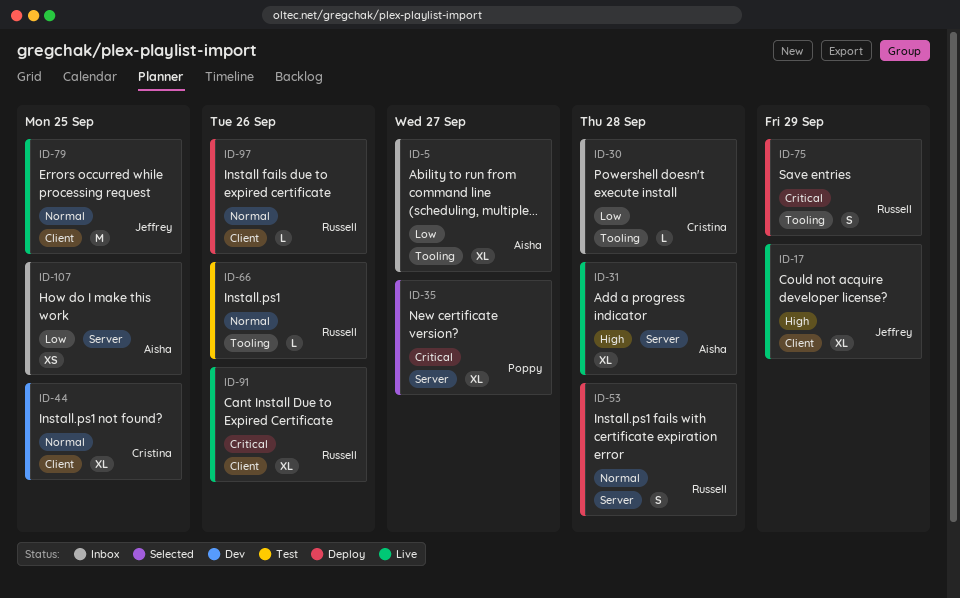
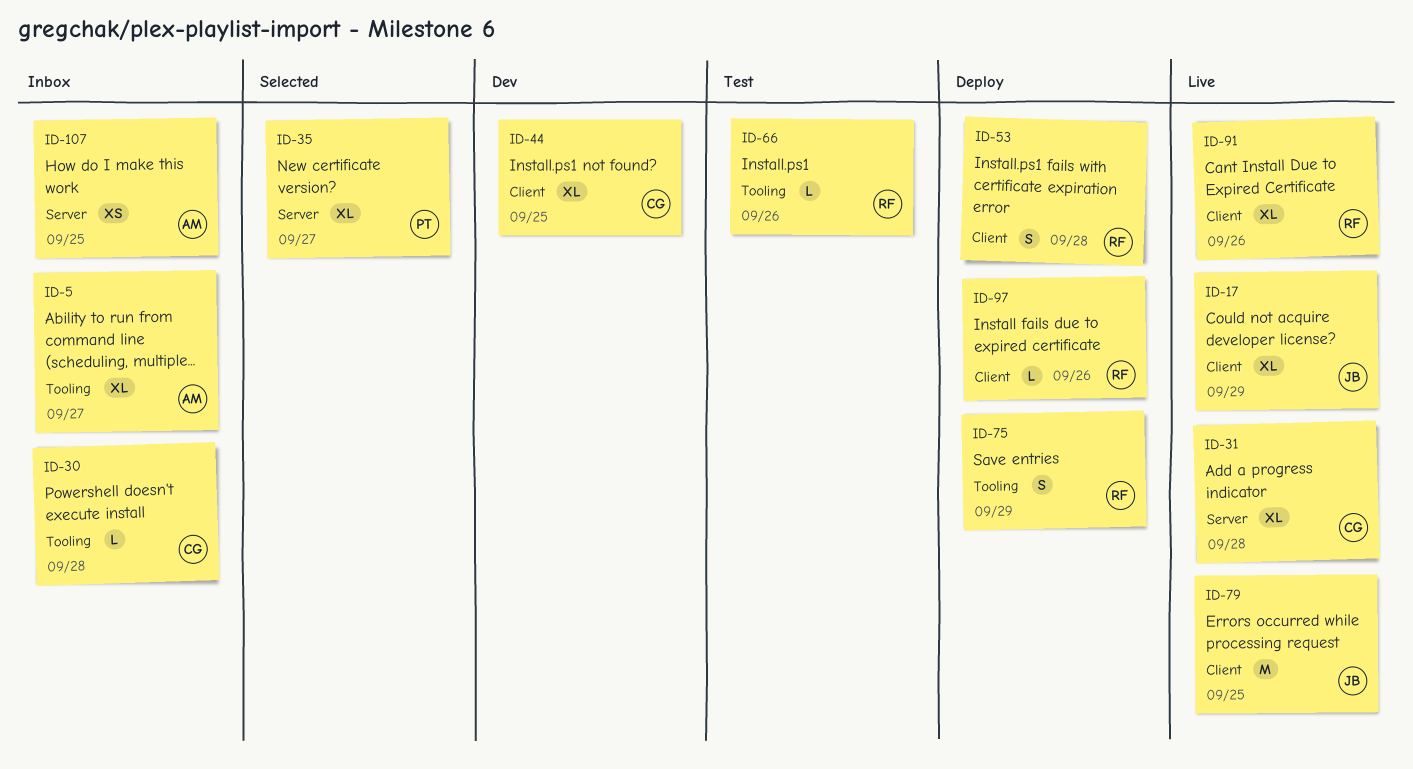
ID-31, owner: Aisha -> Cristina
ID-53, label: Server -> Client

